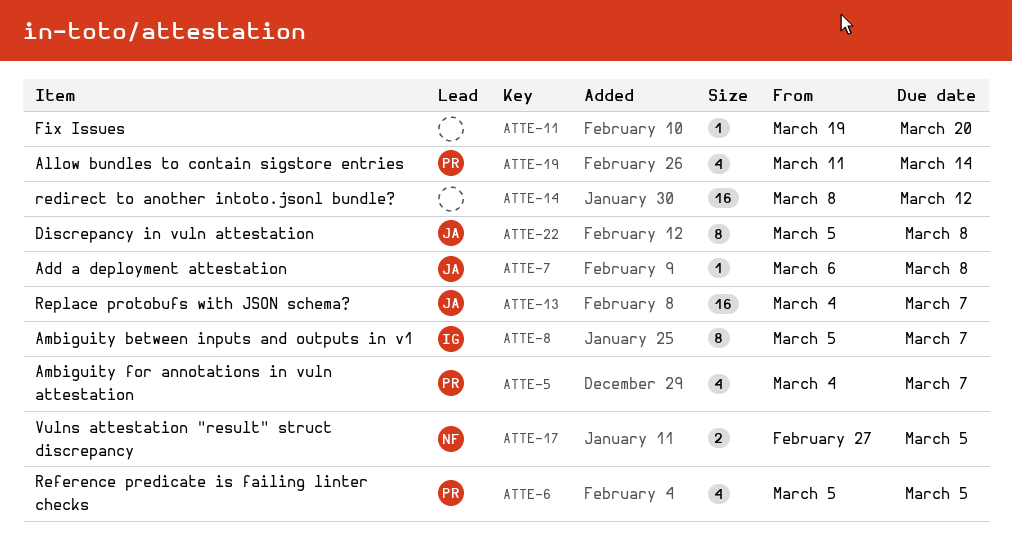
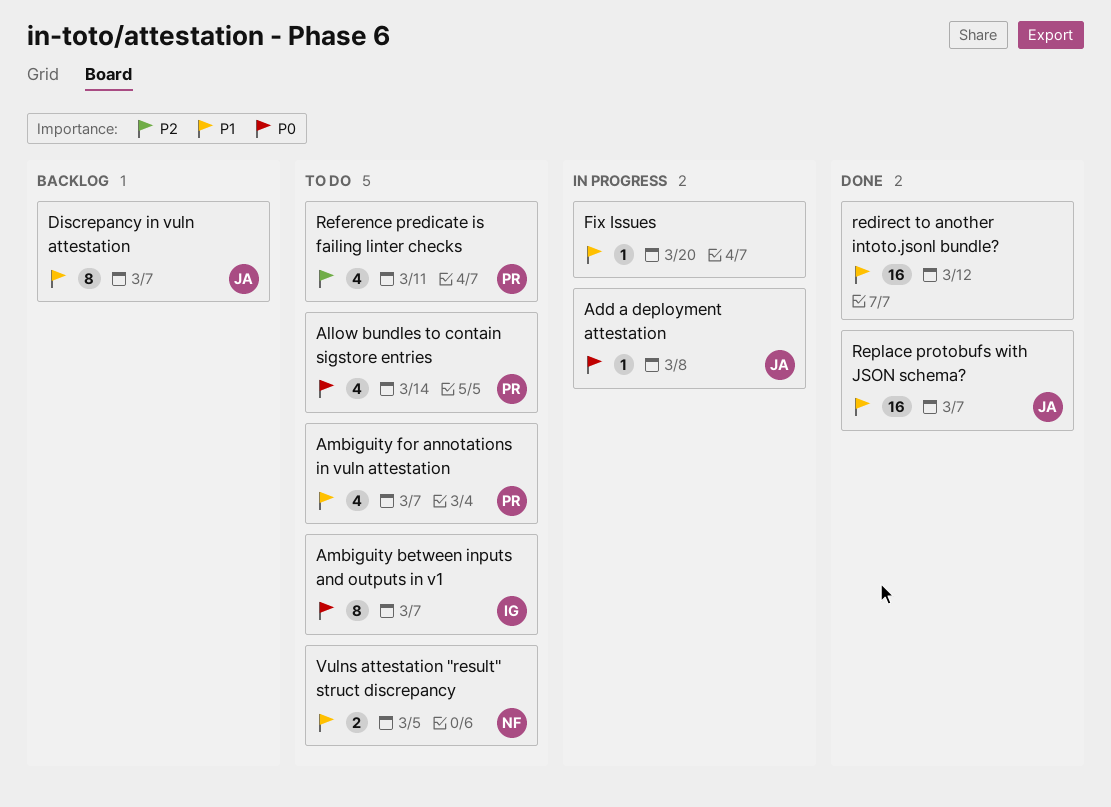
Discrepancy in vuln attestation, due: Mar 8 -> Mar 7
Reference predicate is failing linter checks, due: Mar 5 -> Mar 11

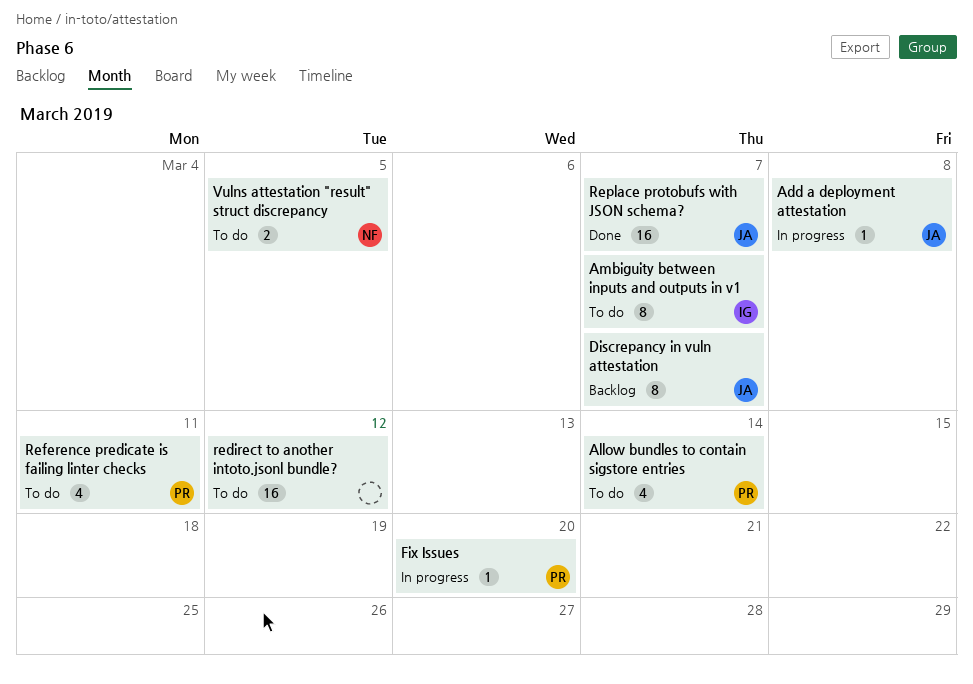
Ambiguity for annotations in vuln attestation: present -> none
Fix Issues, owner: none -> PR
redirect to another intoto.jsonl bundle?, status: Done -> To do

